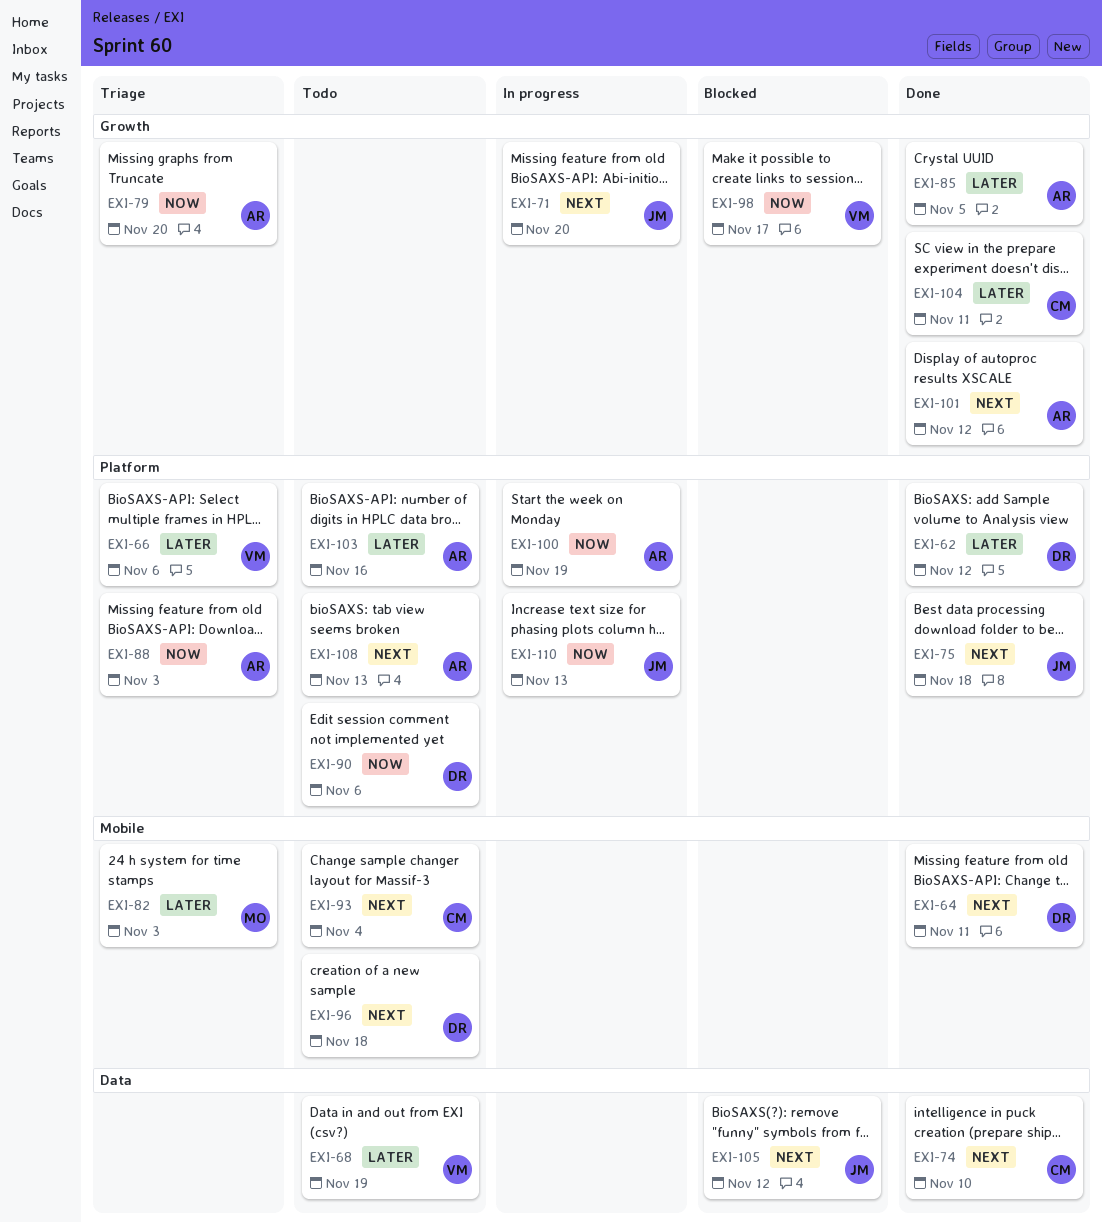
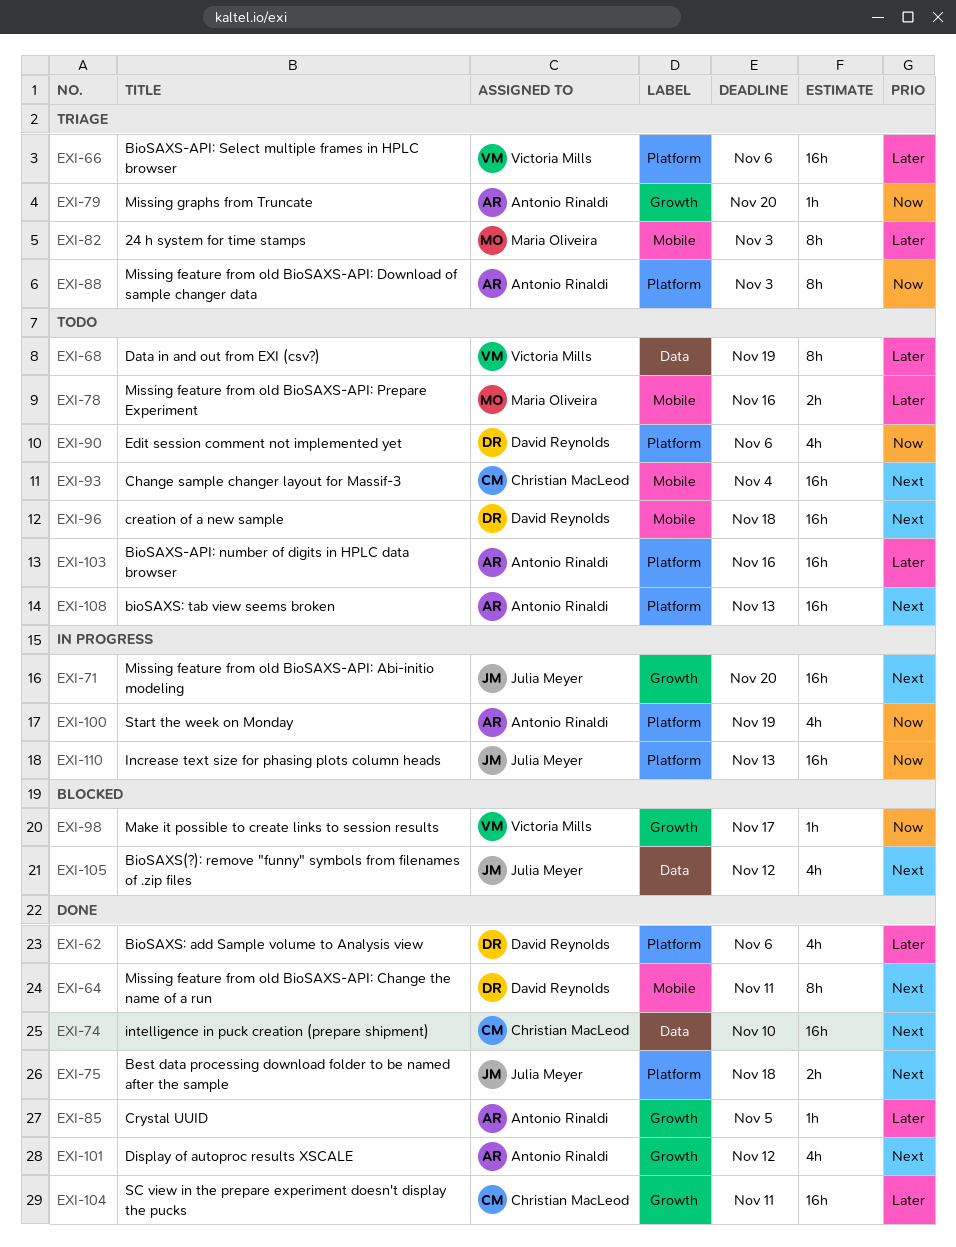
EXI-62, due: Nov 12 -> Nov 6
EXI-78: none -> present

